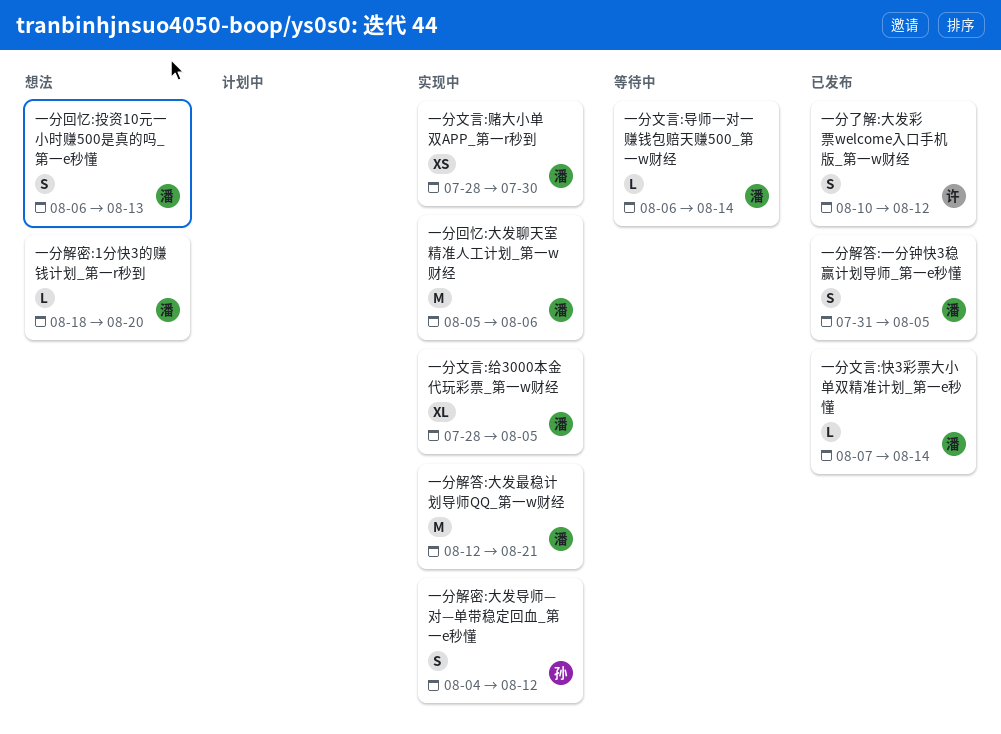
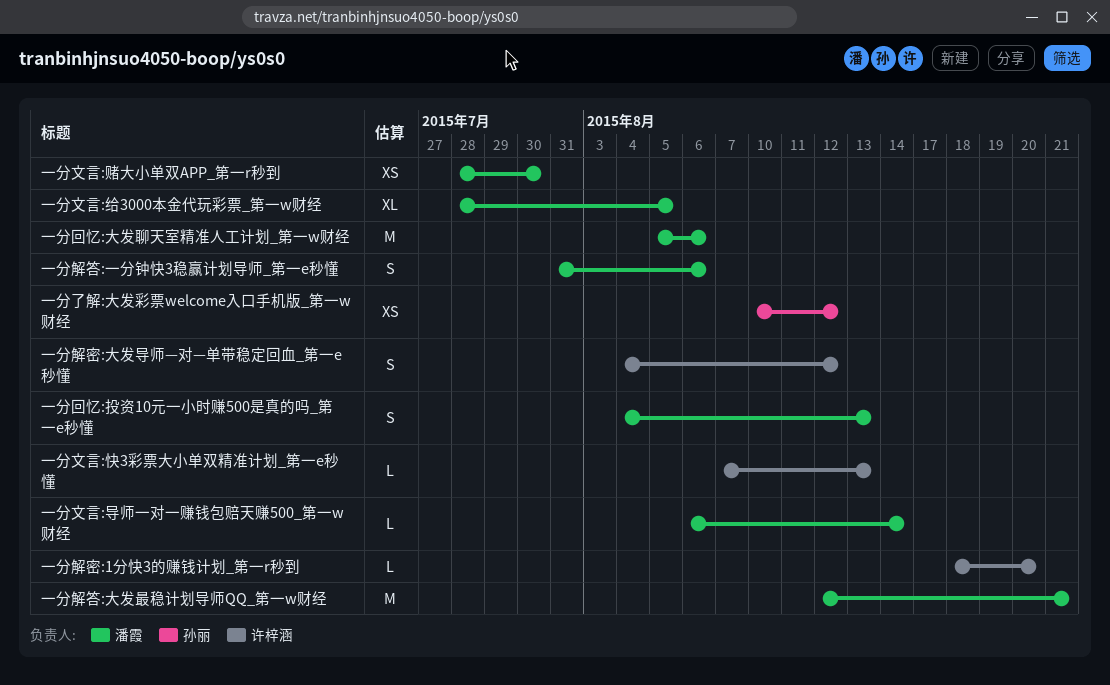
一分了解:大发彩票welcome入口手机版_第一w财经, owner: 许梓涵 -> 孙丽
一分了解:大发彩票welcome入口手机版_第一w财经, estimate: S -> XS
一分回忆:投资10元一小时赚500是真的吗_第一e秒懂, start: Aug 6 -> Aug 4
一分文言:快3彩票大小单双精准计划_第一e秒懂, owner: 潘霞 -> 许梓涵
一分文言:快3彩票大小单双精准计划_第一e秒懂, due: Aug 14 -> Aug 13
一分解密:1分快3的赚钱计划_第一r秒到, owner: 潘霞 -> 许梓涵
一分解密:大发导师—对—单带稳定回血_第一e秒懂, owner: 孙丽 -> 许梓涵
一分解答:一分钟快3稳赢计划导师_第一e秒懂, due: Aug 5 -> Aug 6

